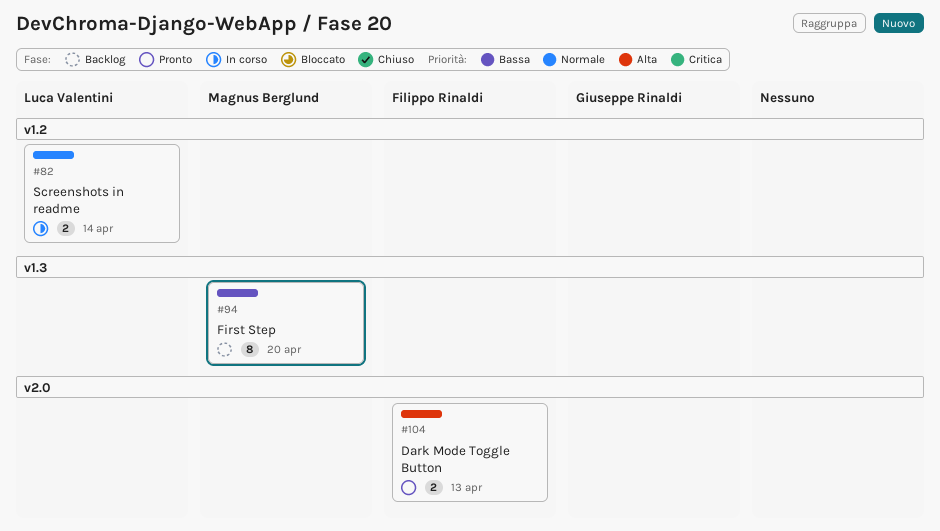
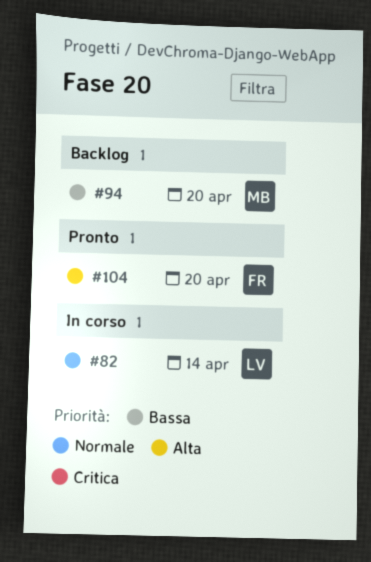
#104, due: Apr 13 -> Apr 20

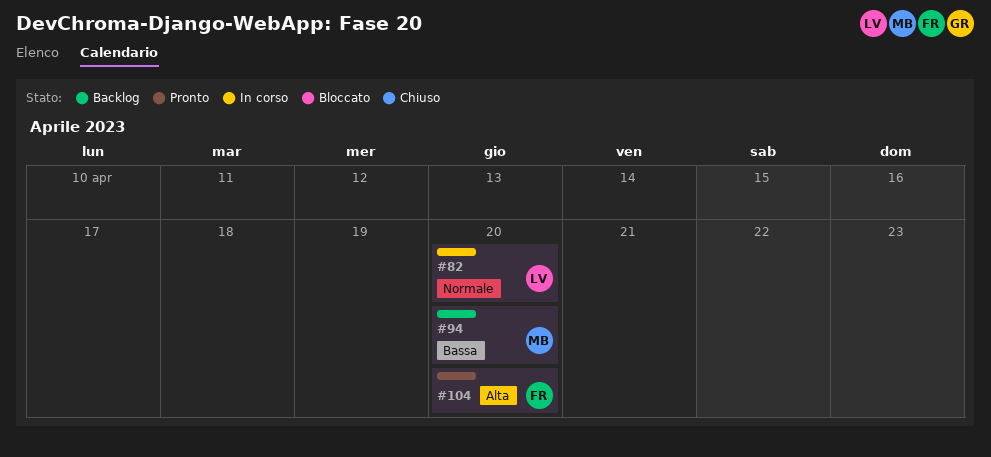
#82, due: Apr 14 -> Apr 20

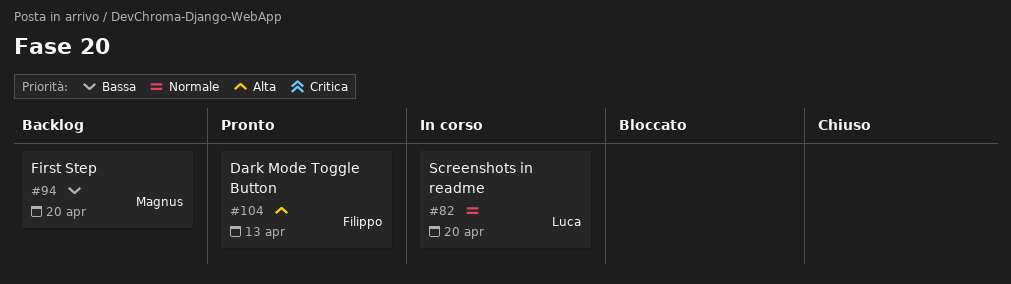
#104, due: Apr 20 -> Apr 13

